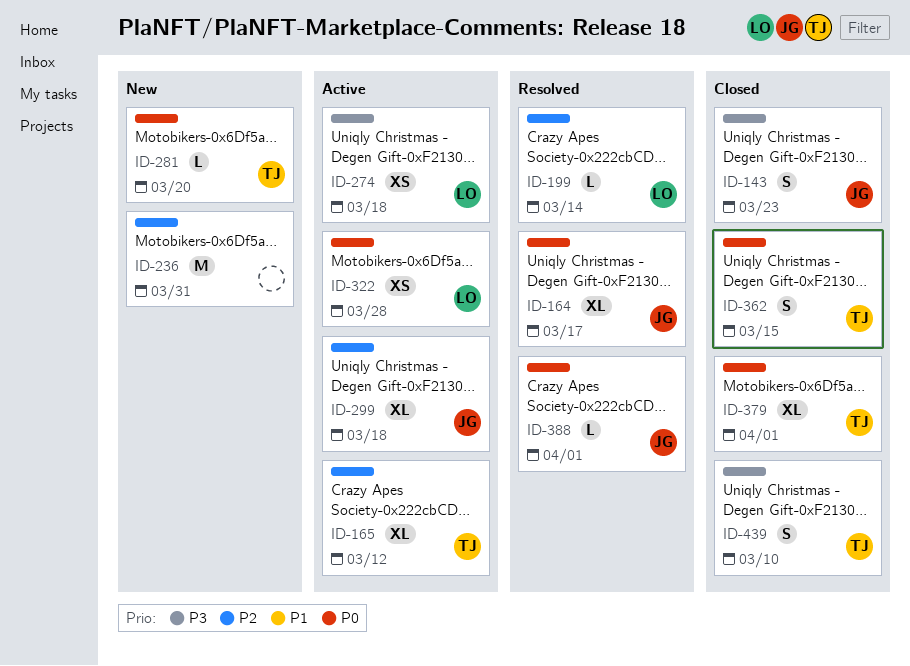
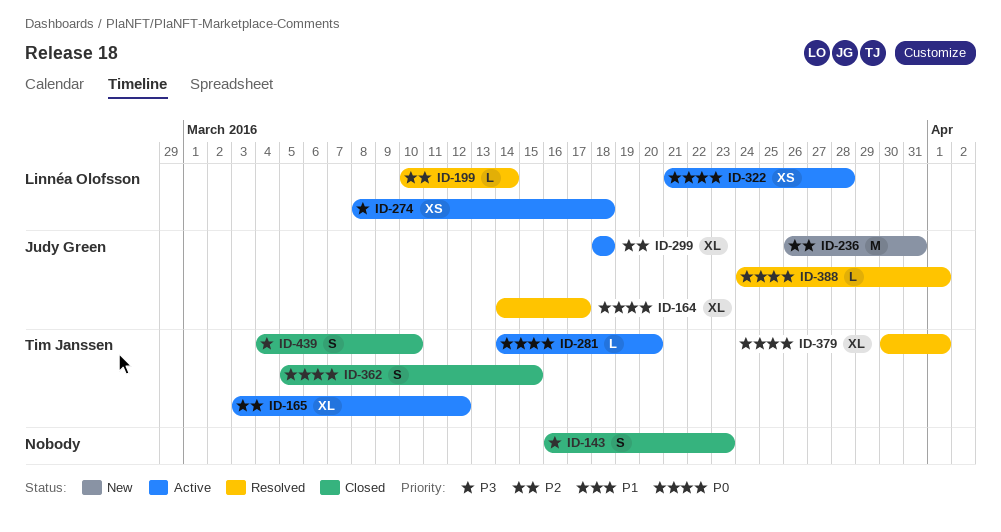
ID-143, owner: Judy Green -> none
ID-236, owner: none -> Judy Green
ID-281, status: New -> Active
ID-379, status: Closed -> Resolved

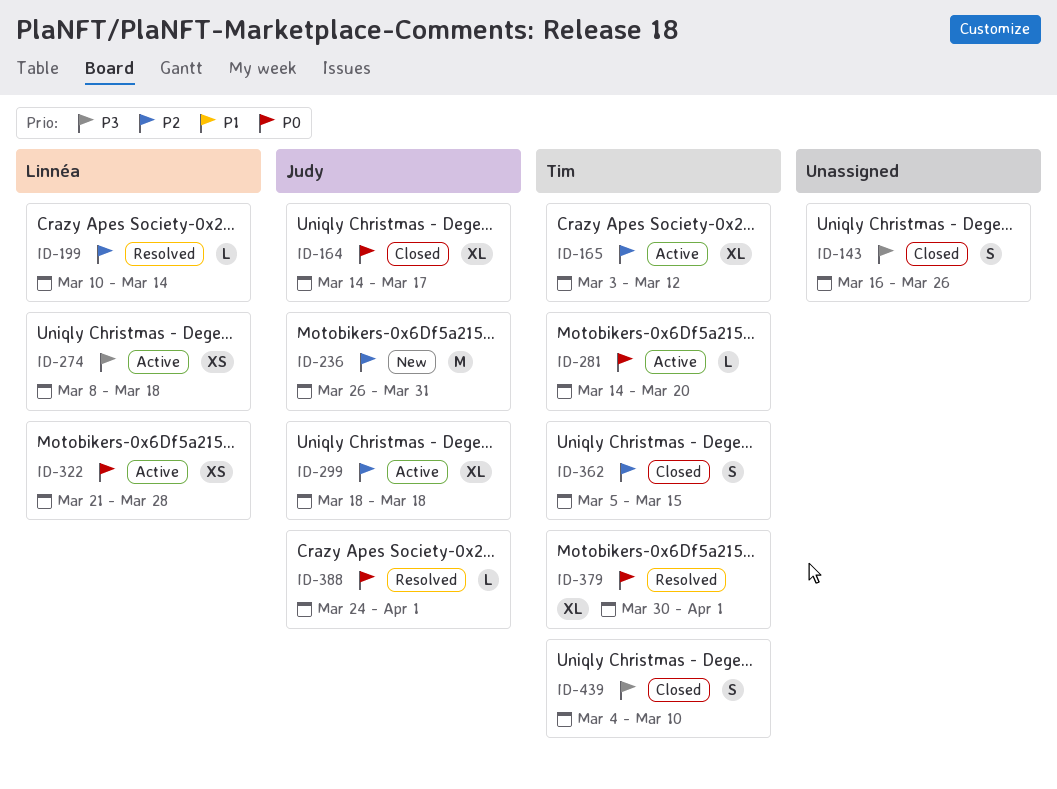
ID-143, due: Mar 23 -> Mar 26
ID-164, status: Resolved -> Closed
ID-362, priority: P0 -> P2

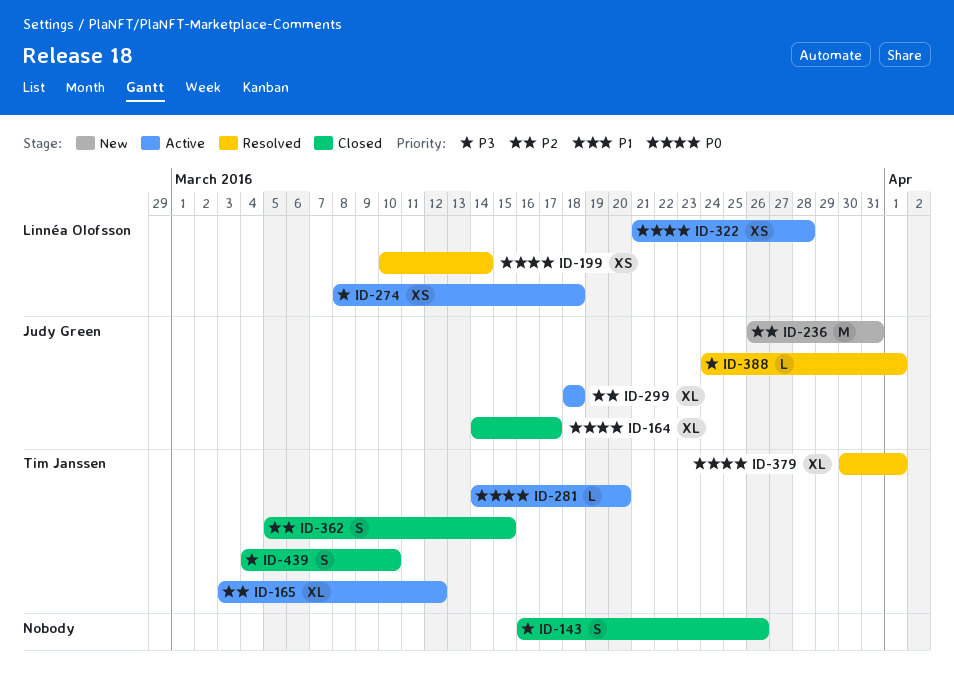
ID-199, priority: P2 -> P0
ID-199, estimate: L -> XS
ID-388, priority: P0 -> P3

